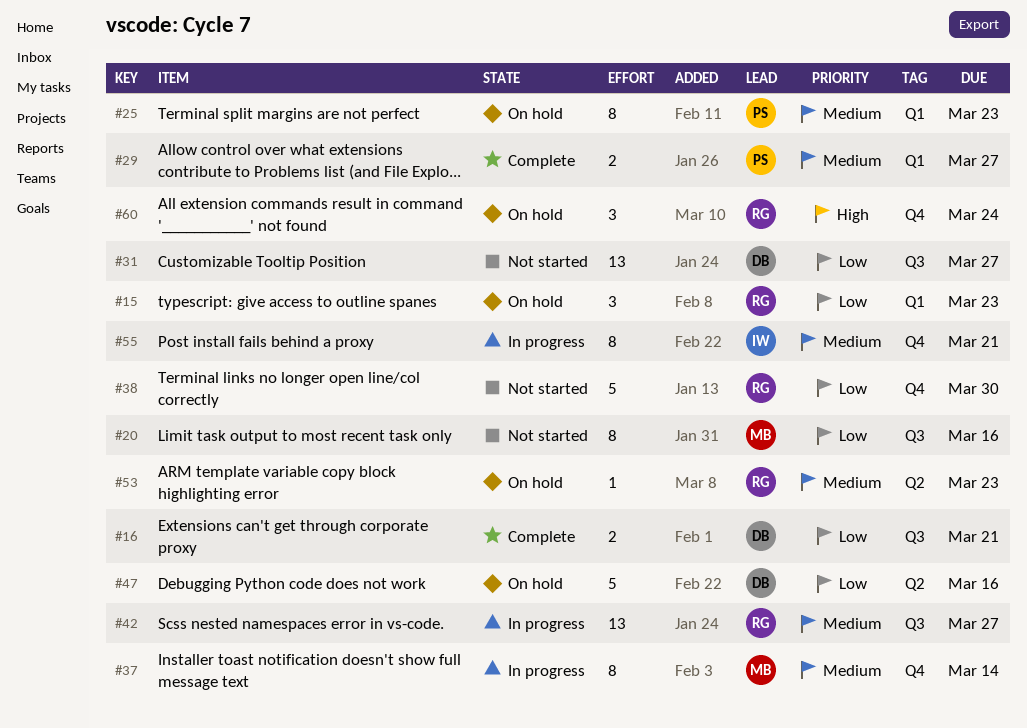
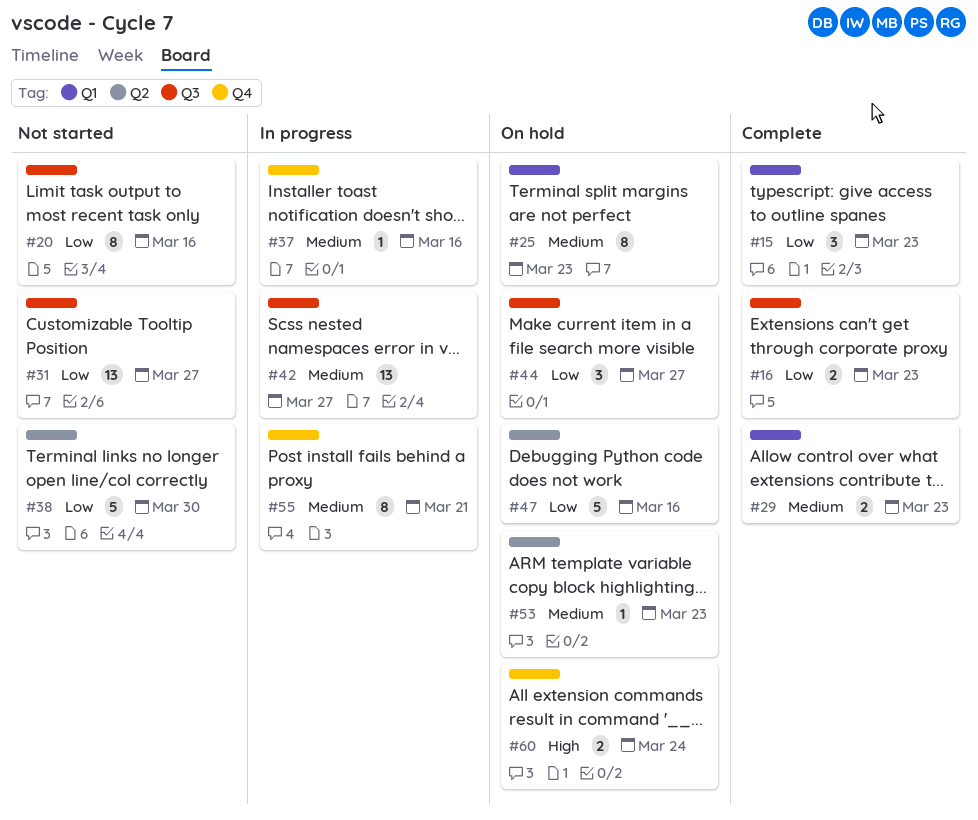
#15, status: On hold -> Complete
#16, due: Mar 21 -> Mar 23
#29, due: Mar 27 -> Mar 23
#37, estimate: 8 -> 1
#37, due: Mar 14 -> Mar 16
#38, label: Q4 -> Q2
#44: none -> present
#60, estimate: 3 -> 2

